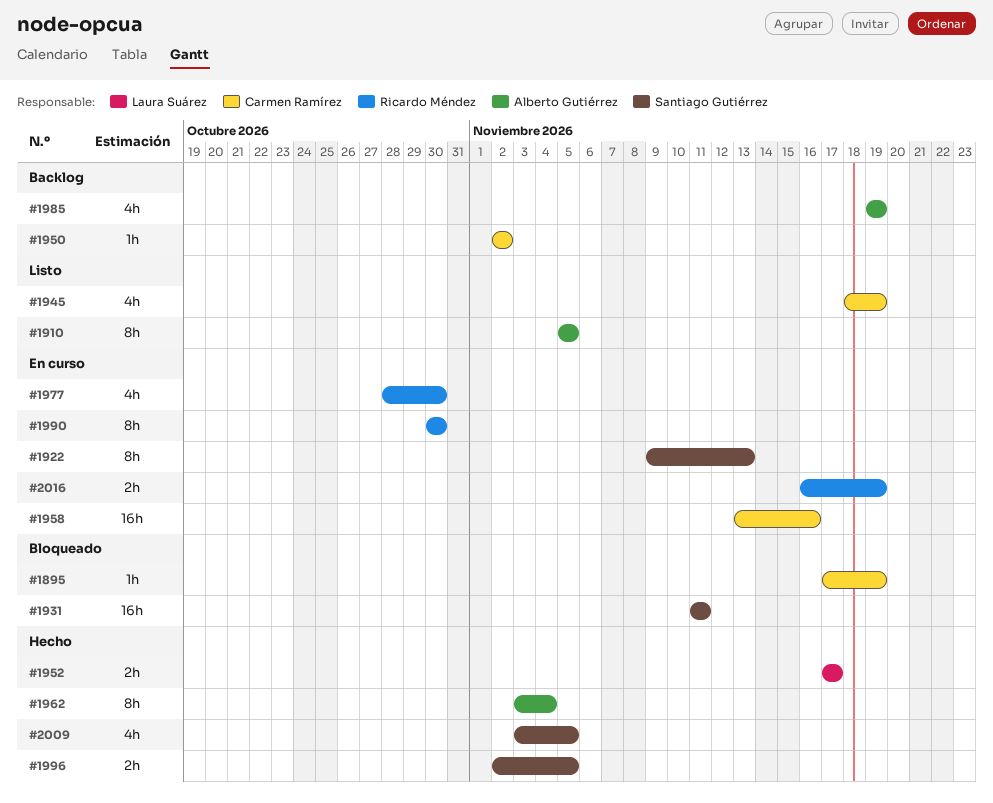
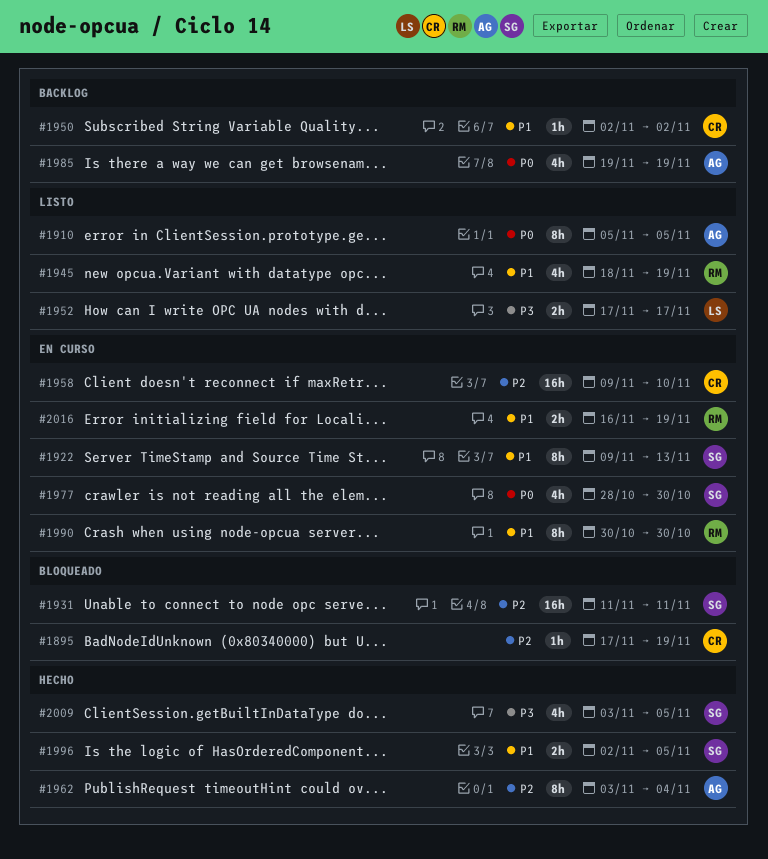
#1945, owner: Carmen Ramírez -> Ricardo Méndez
#1952, status: Hecho -> Listo
#1958, start: Nov 13 -> Nov 9
#1958, due: Nov 16 -> Nov 10
#1977, owner: Ricardo Méndez -> Santiago Gutiérrez

